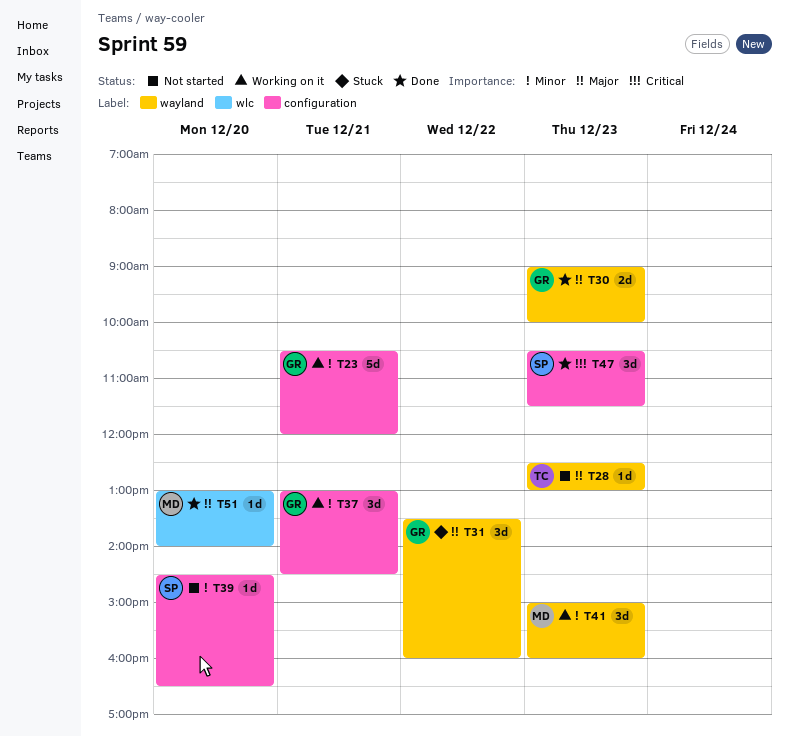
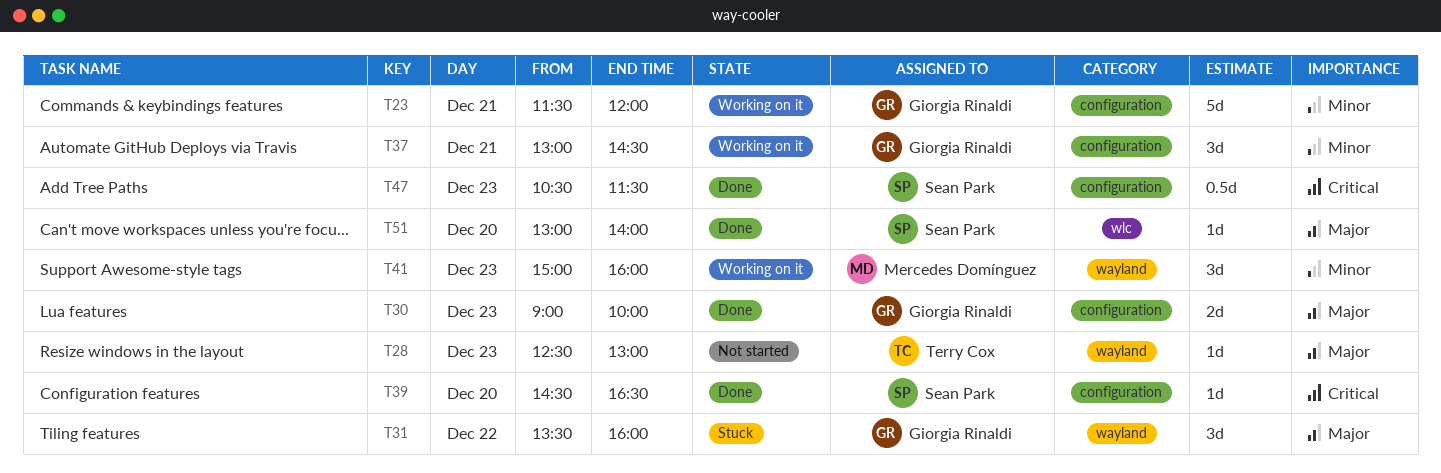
T23, begins: 10:30 -> 11:30
T30, label: wayland -> configuration
T39, status: Not started -> Done
T39, priority: Minor -> Critical
T47, estimate: 3d -> 0.5d
T51, owner: Mercedes Domínguez -> Sean Park

